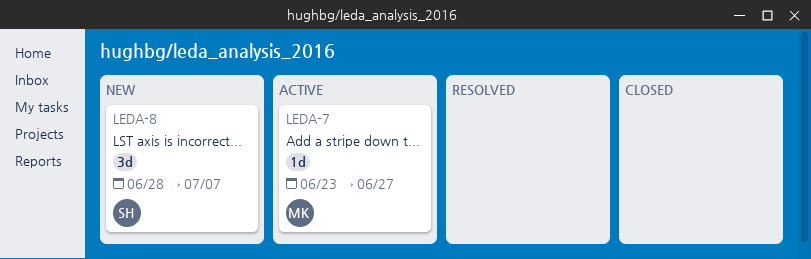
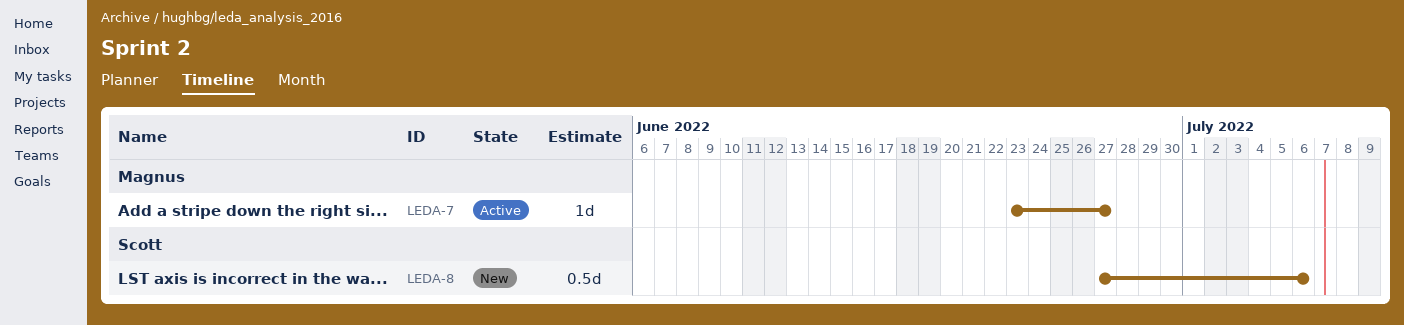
LEDA-8, estimate: 3d -> 0.5d
LEDA-8, start: Jun 28 -> Jun 27
LEDA-8, due: Jul 7 -> Jul 6

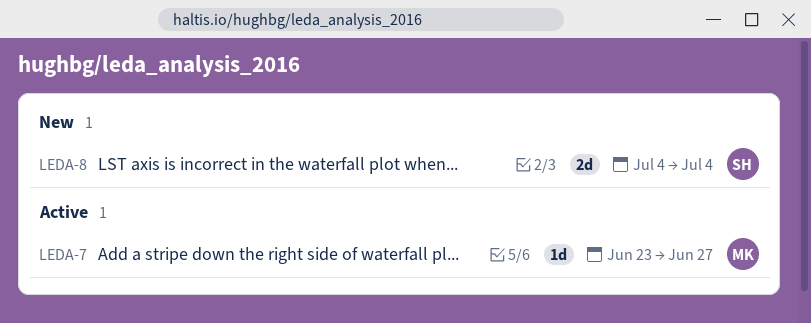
LEDA-8, estimate: 0.5d -> 2d
LEDA-8, start: Jun 27 -> Jul 4
LEDA-8, due: Jul 6 -> Jul 4

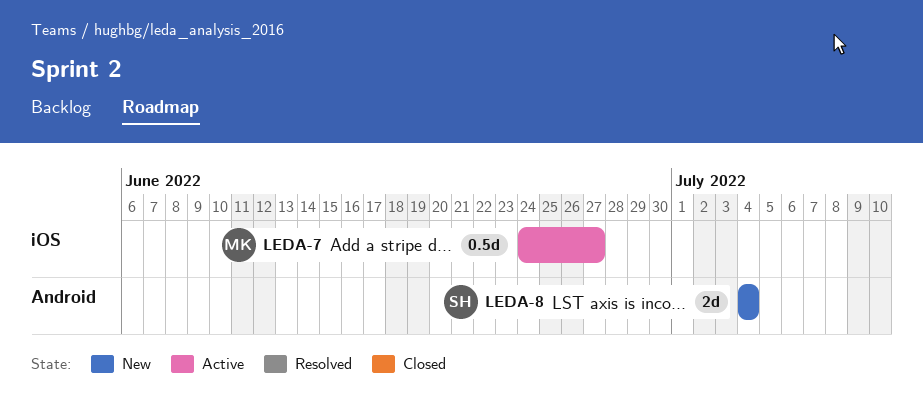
LEDA-7, estimate: 1d -> 0.5d
LEDA-7, start: Jun 23 -> Jun 24

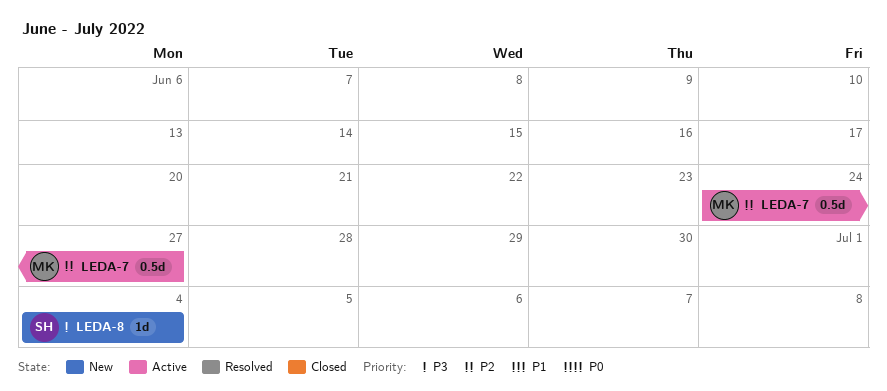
LEDA-8, estimate: 2d -> 1d

